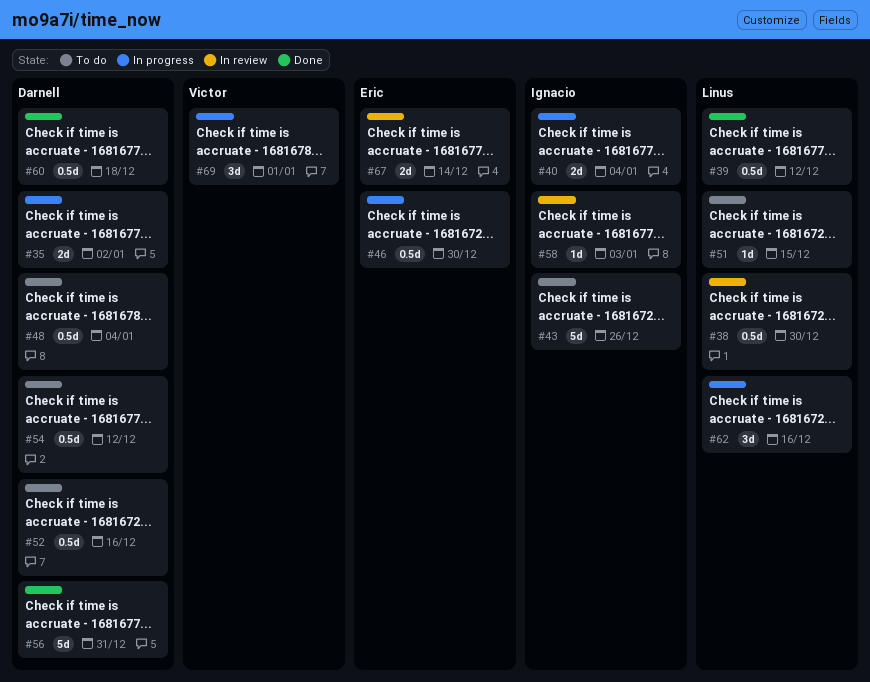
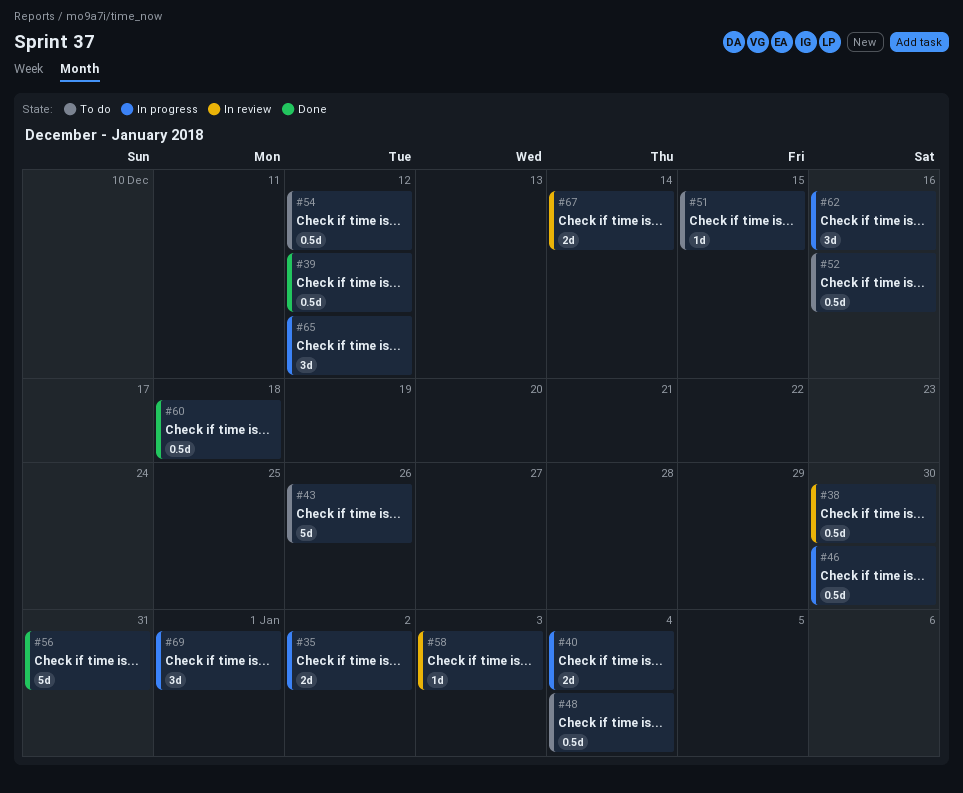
#65: none -> present

